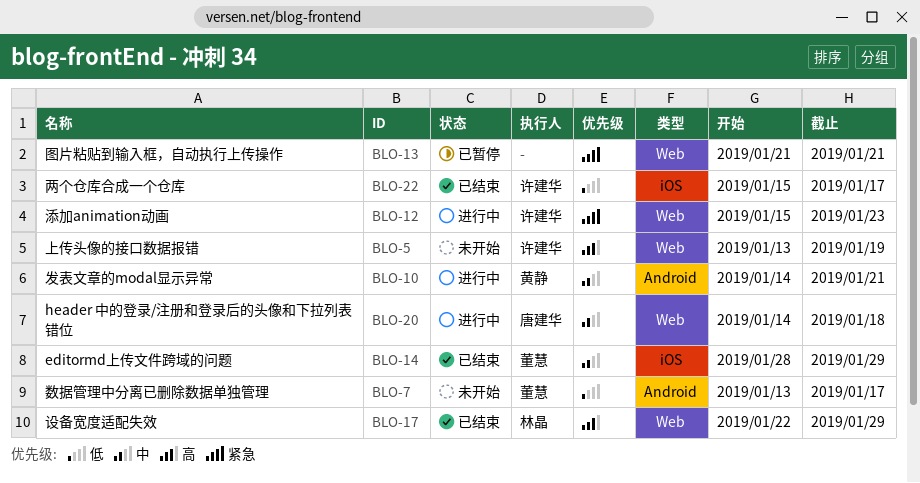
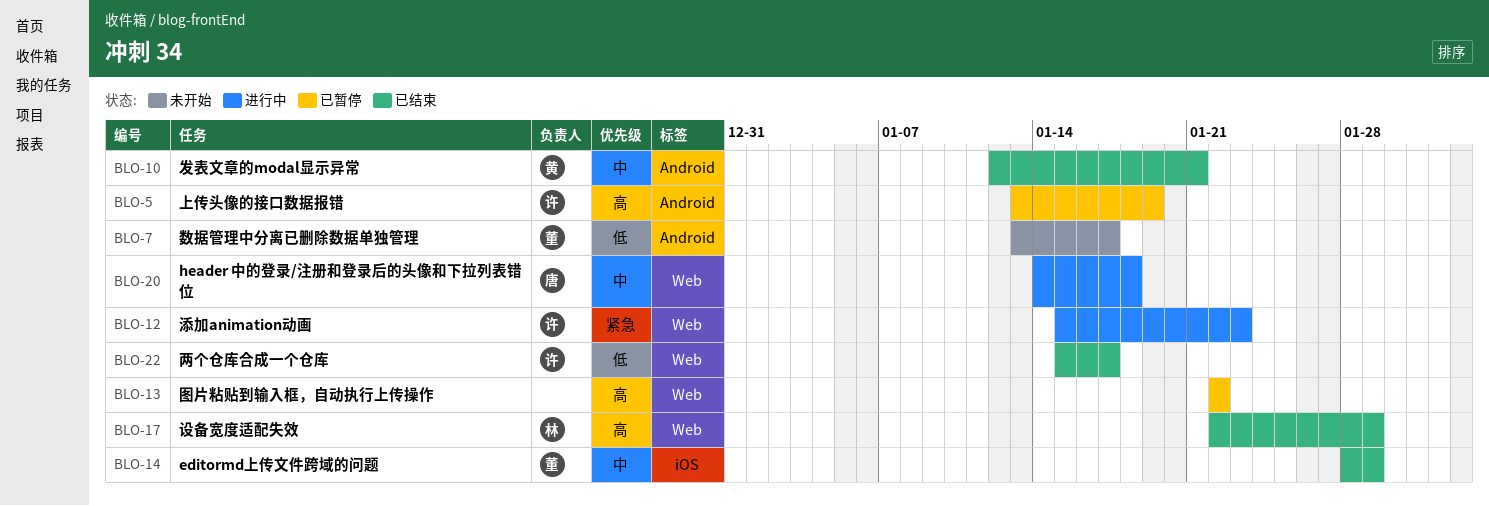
BLO-5, status: 未开始 -> 已暂停
BLO-5, label: Web -> Android
BLO-10, status: 进行中 -> 已结束
BLO-10, start: Jan 14 -> Jan 12
BLO-13, priority: 紧急 -> 高
BLO-13, start: Jan 21 -> Jan 22
BLO-13, due: Jan 21 -> Jan 22
BLO-22, label: iOS -> Web

